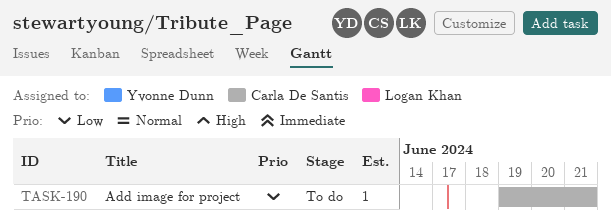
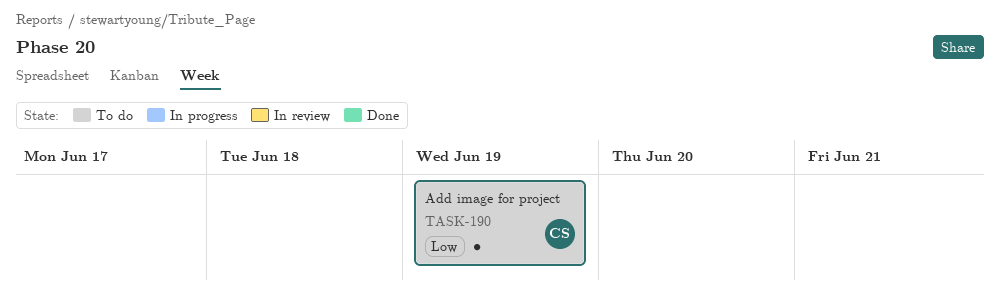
TASK-190, due: Jun 21 -> Jun 19

